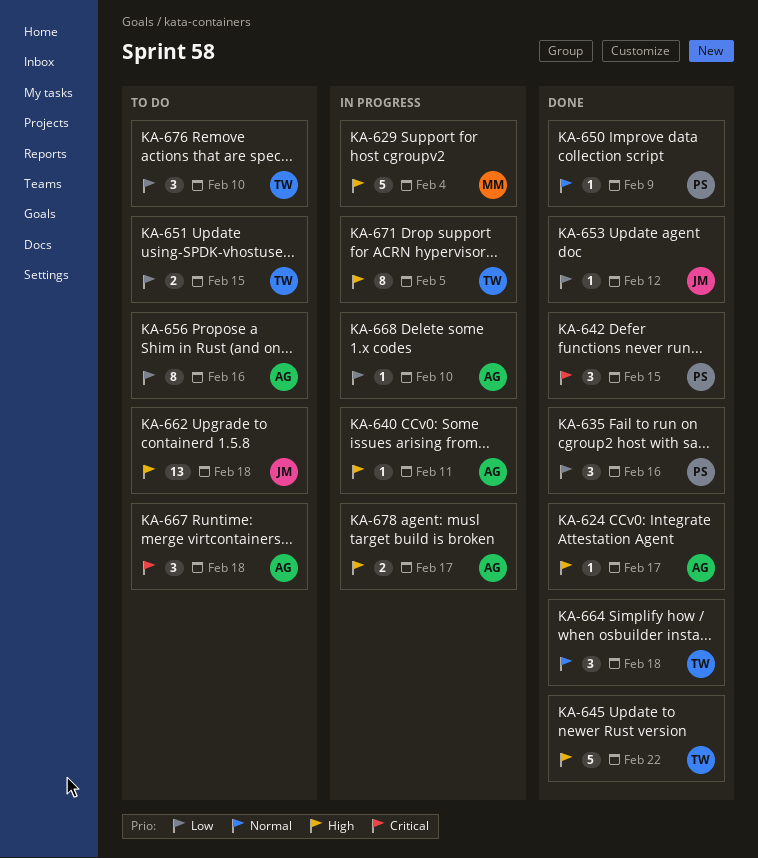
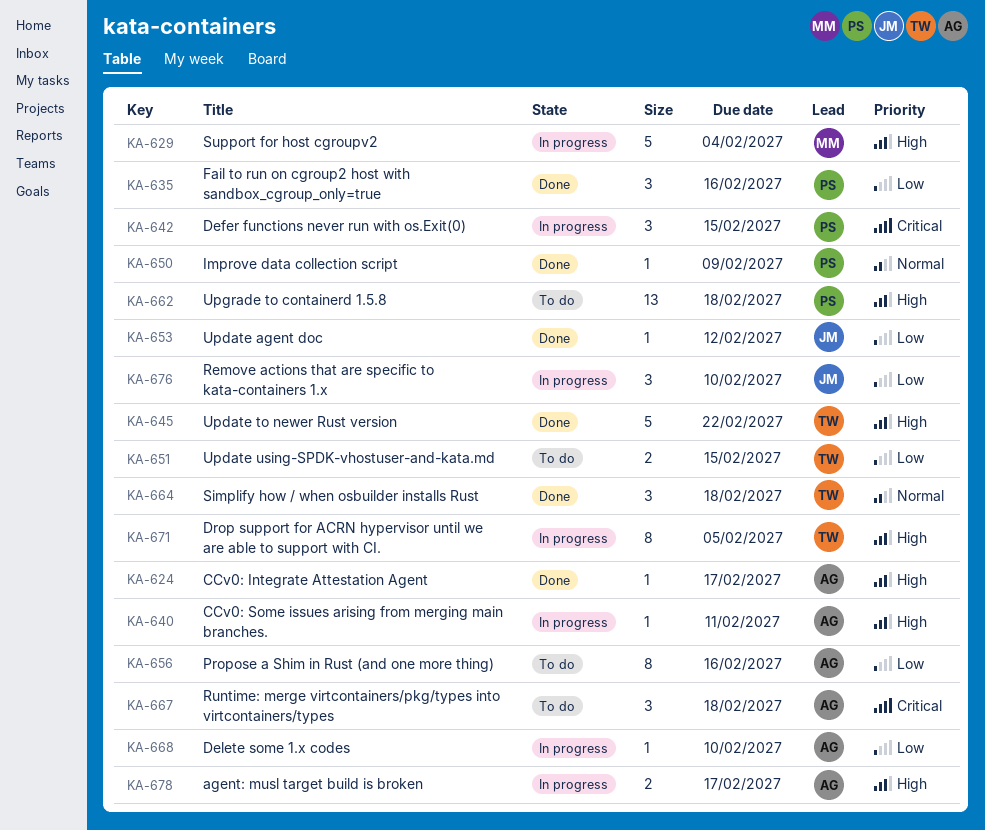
KA-642, status: Done -> In progress
KA-662, owner: JM -> PS
KA-676, status: To do -> In progress
KA-676, owner: TW -> JM

